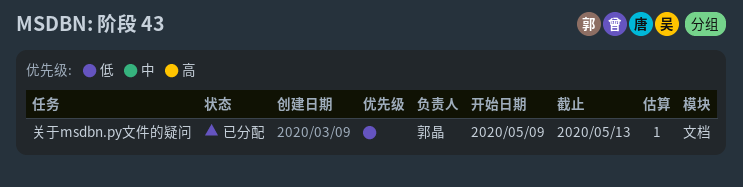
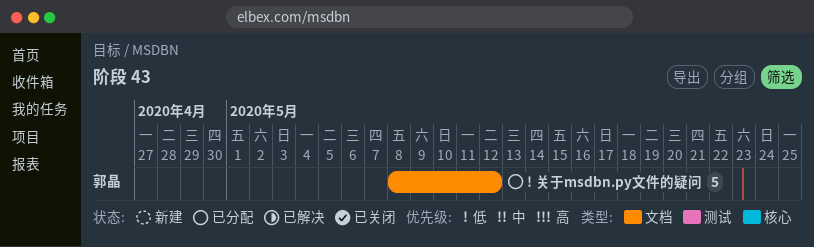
关于msdbn.py文件的疑问, estimate: 1 -> 5
关于msdbn.py文件的疑问, start: May 9 -> May 8
关于msdbn.py文件的疑问, due: May 13 -> May 12

